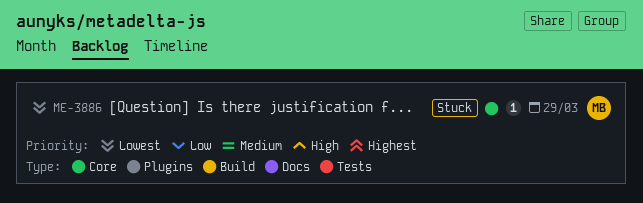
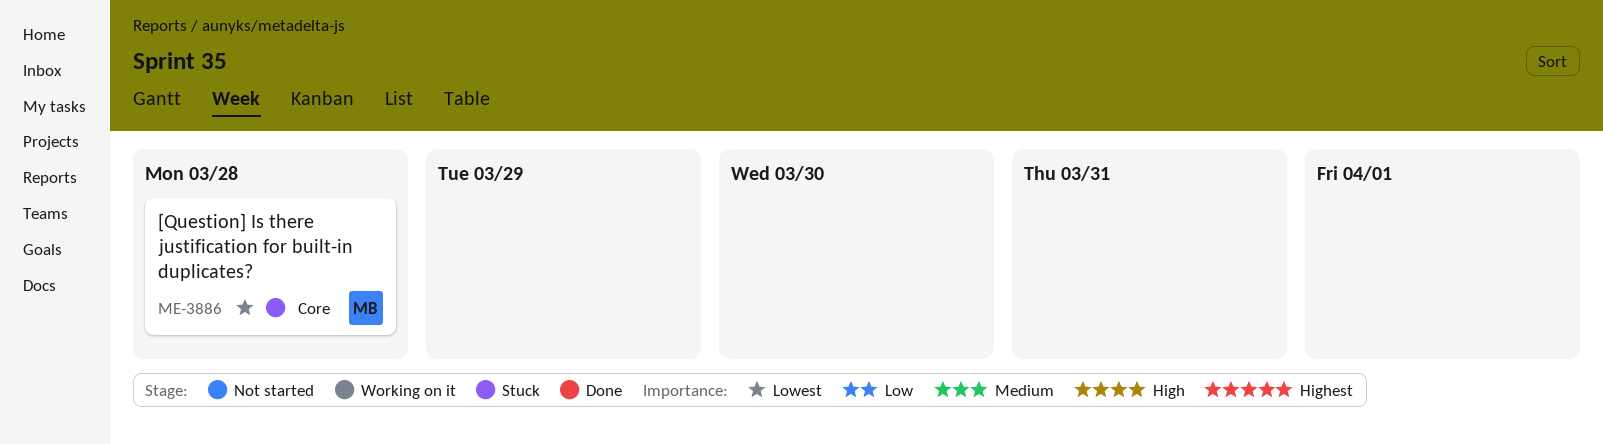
ME-3886, due: Mar 29 -> Mar 28

